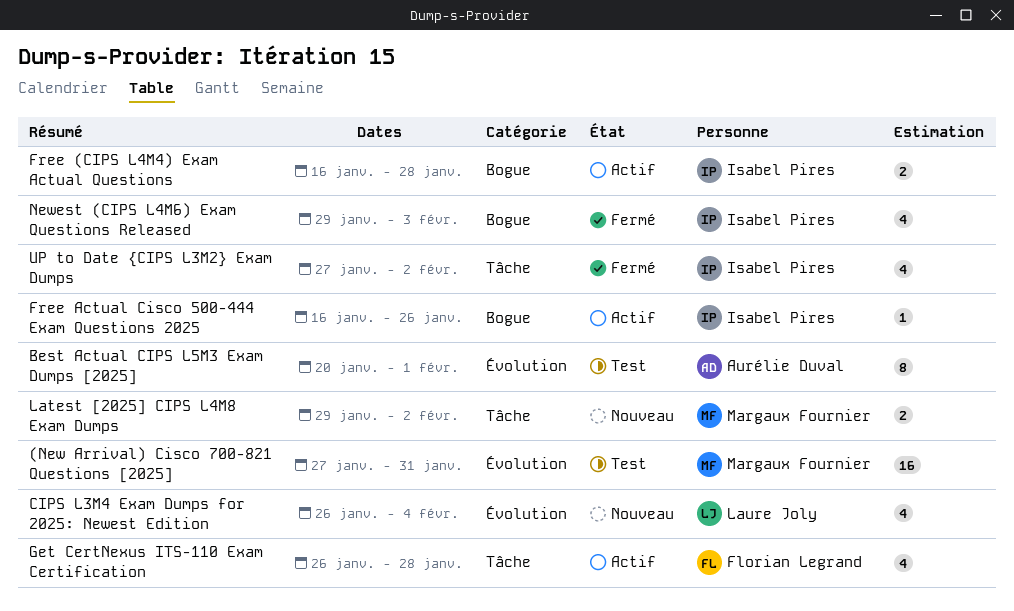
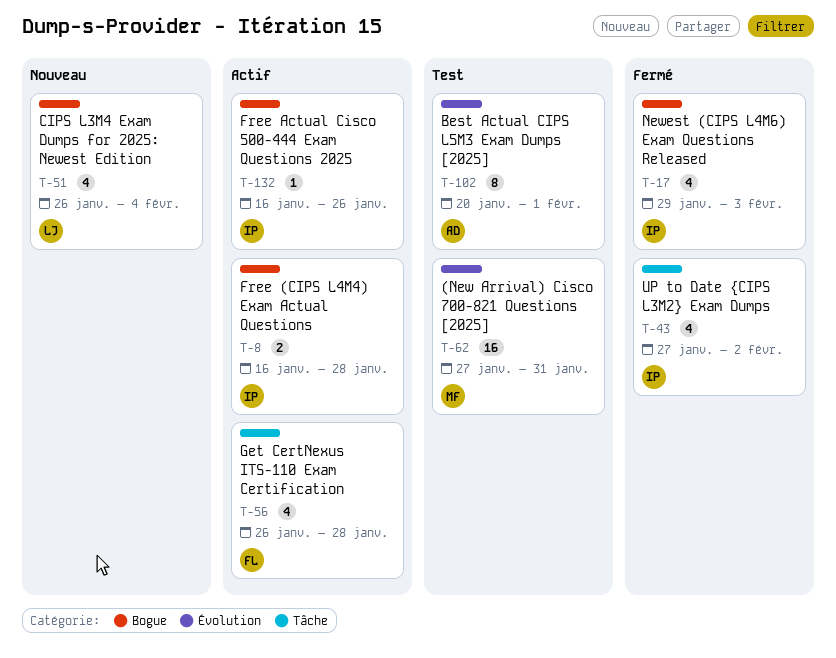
CIPS L3M4 Exam Dumps for 2025: Newest Edition, label: Évolution -> Bogue
Latest [2025] CIPS L4M8 Exam Dumps: present -> none

